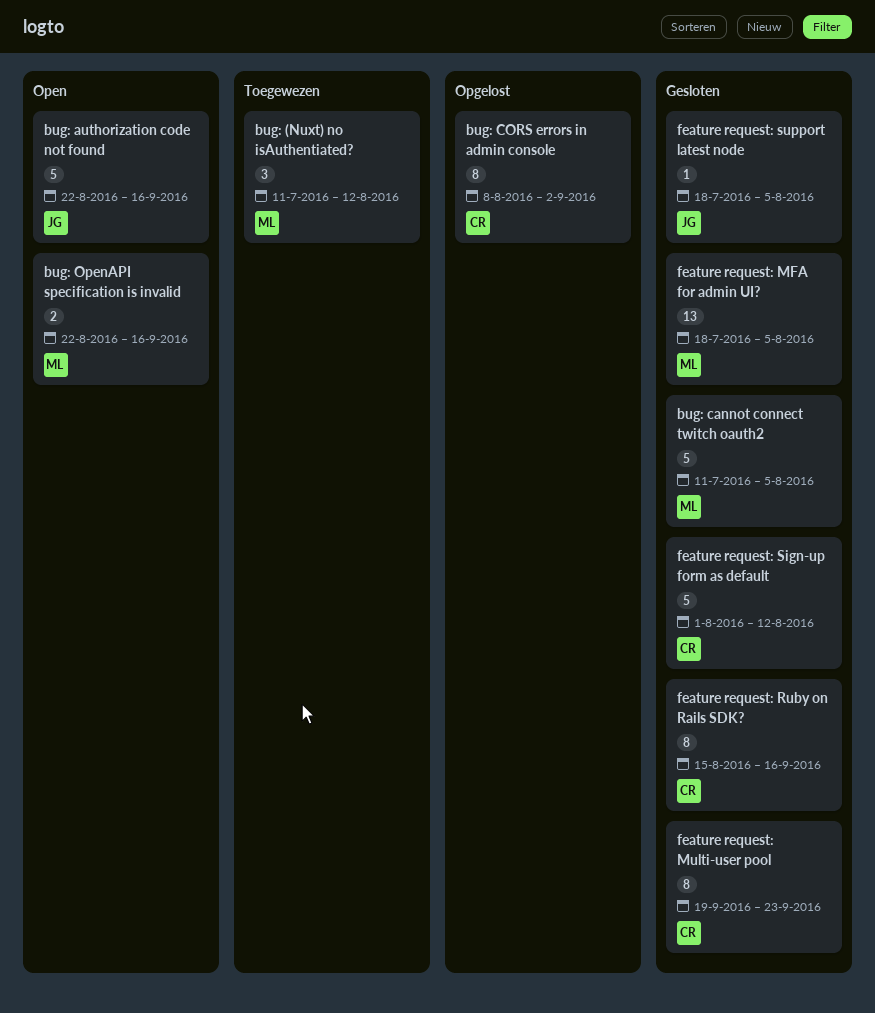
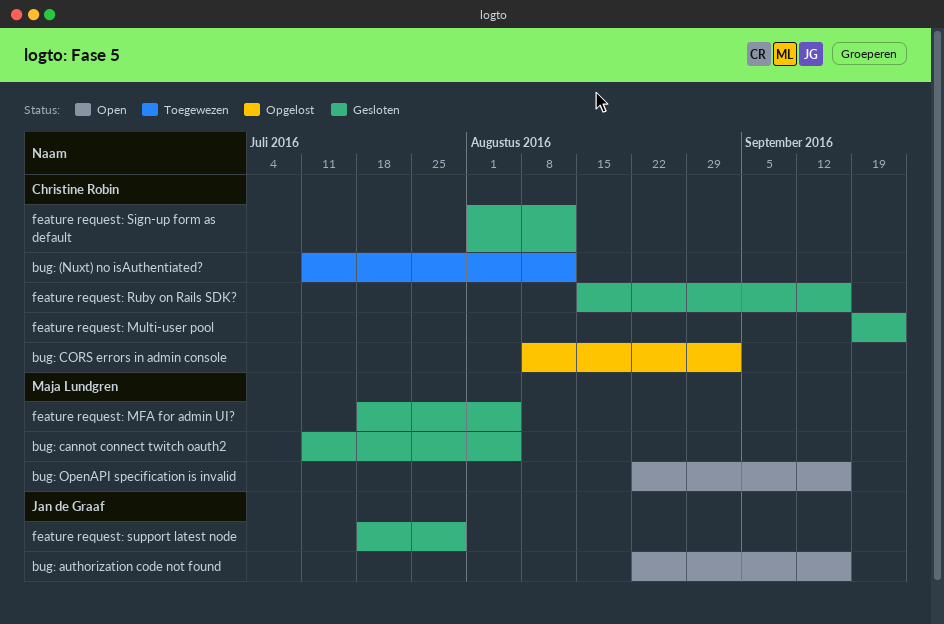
bug: (Nuxt) no isAuthentiated?, owner: Maja Lundgren -> Christine Robin
feature request: support latest node, due: Aug 5 -> Jul 29

